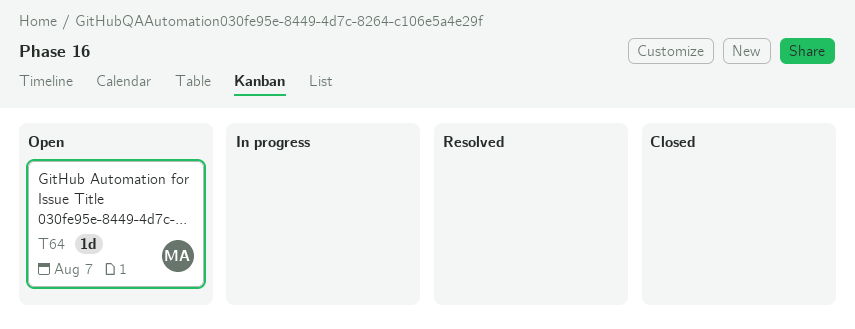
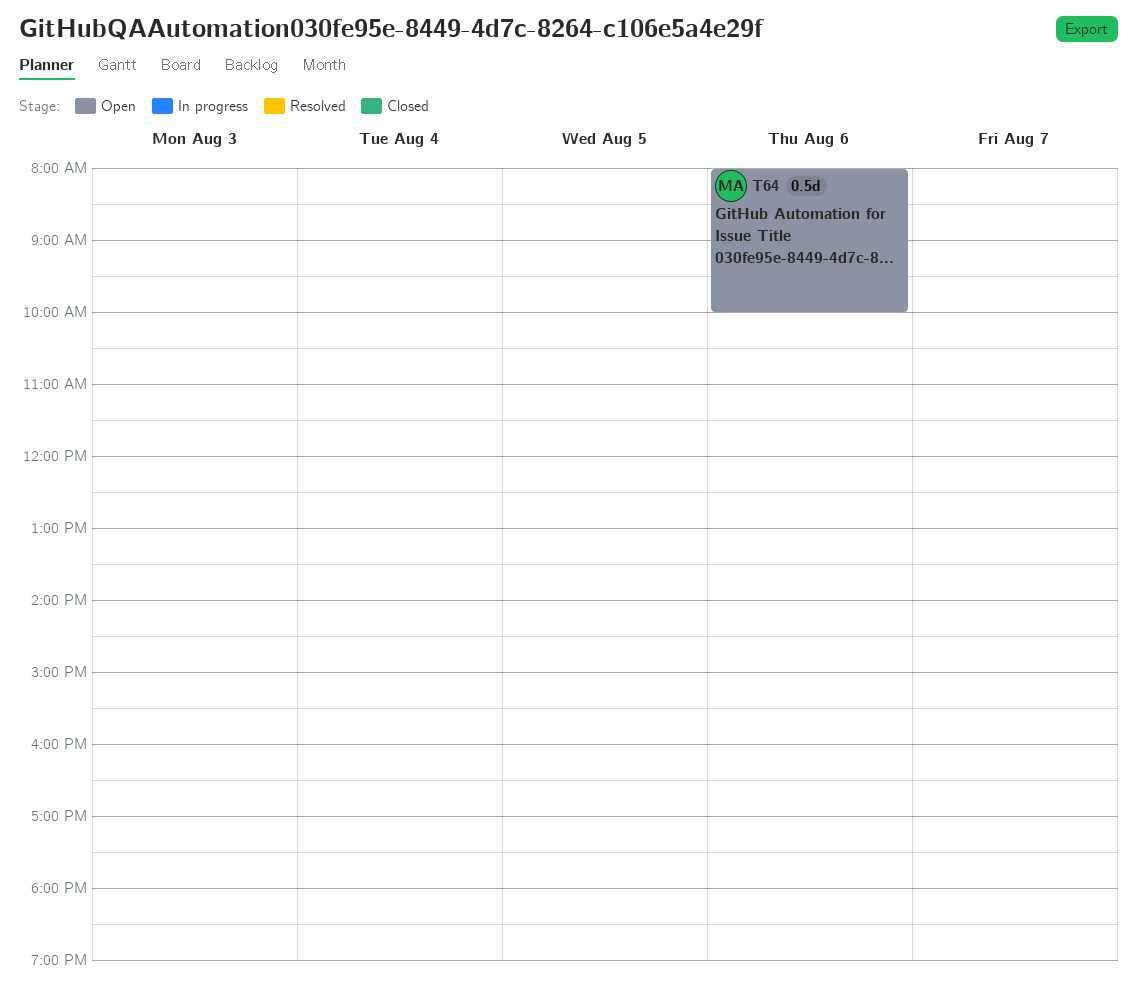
T64, estimate: 1d -> 0.5d
T64, day: Aug 7 -> Aug 6

